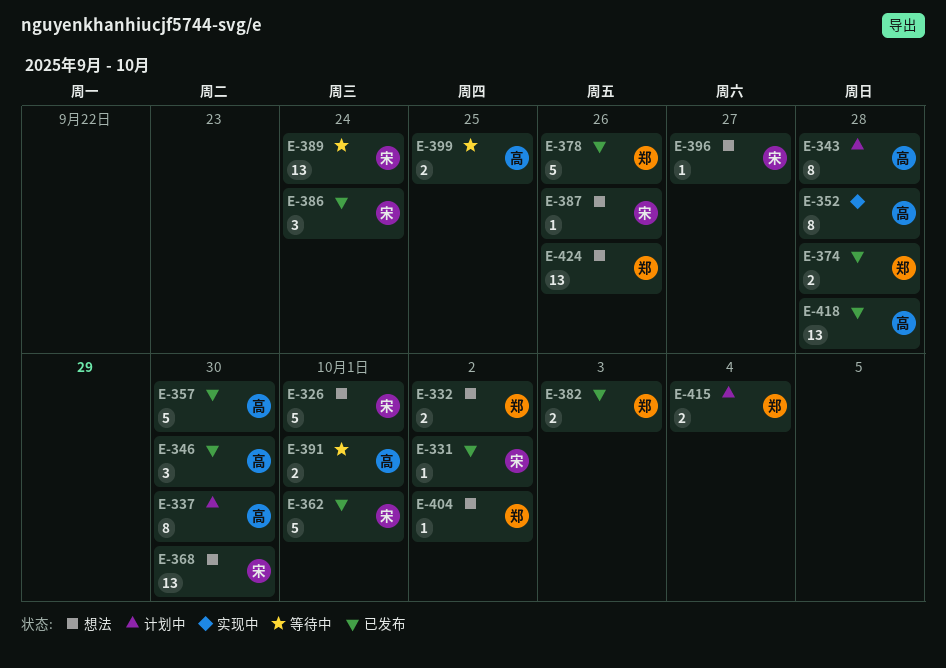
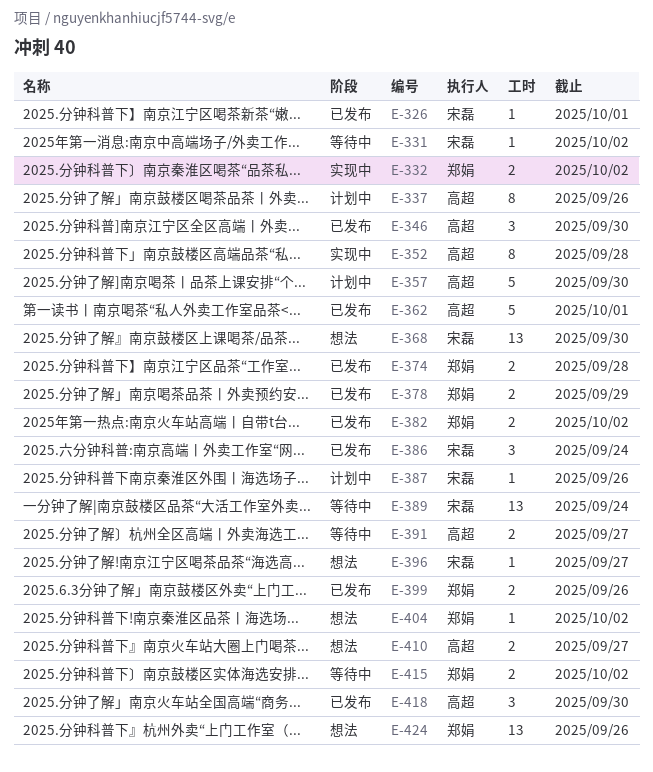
E-326, status: 想法 -> 已发布
E-326, estimate: 5 -> 1
E-331, status: 已发布 -> 等待中
E-332, status: 想法 -> 实现中
E-337, due: Sep 30 -> Sep 26
E-343: present -> none
E-357, status: 已发布 -> 计划中
E-362, owner: 宋磊 -> 高超
E-378, estimate: 5 -> 2
E-378, due: Sep 26 -> Sep 29
E-382, due: Oct 3 -> Oct 2
E-387, status: 想法 -> 计划中
E-391, due: Oct 1 -> Sep 27
E-399, status: 等待中 -> 已发布
E-399, owner: 高超 -> 郑娟
E-399, due: Sep 25 -> Sep 26
E-410: none -> present
E-415, status: 计划中 -> 等待中
E-415, due: Oct 4 -> Oct 2
E-418, estimate: 13 -> 3
E-418, due: Sep 28 -> Sep 30

